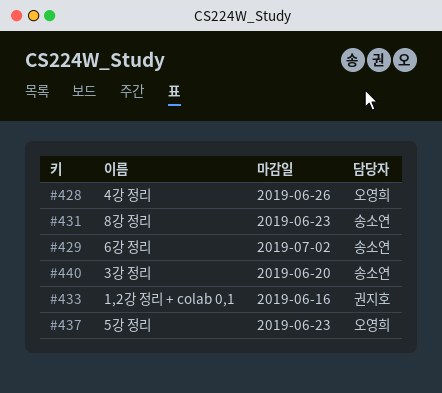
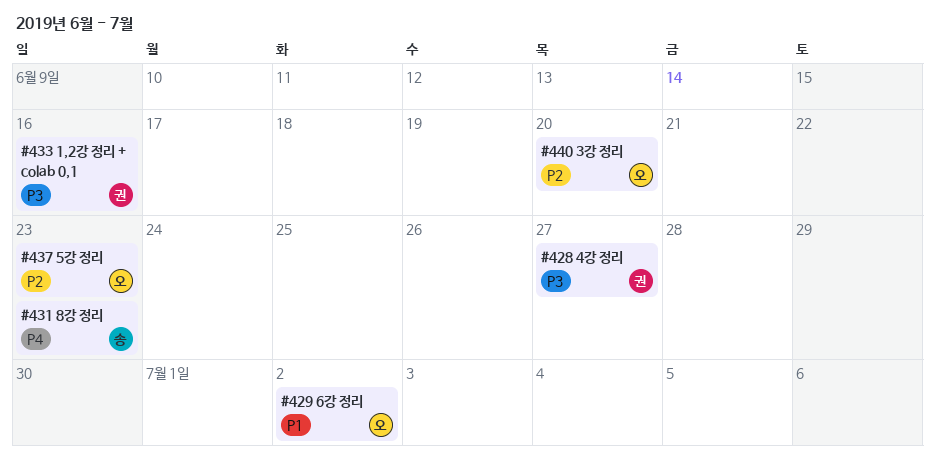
#428, owner: 오영희 -> 권지호
#428, due: Jun 26 -> Jun 27
#429, owner: 송소연 -> 오영희
#440, owner: 송소연 -> 오영희

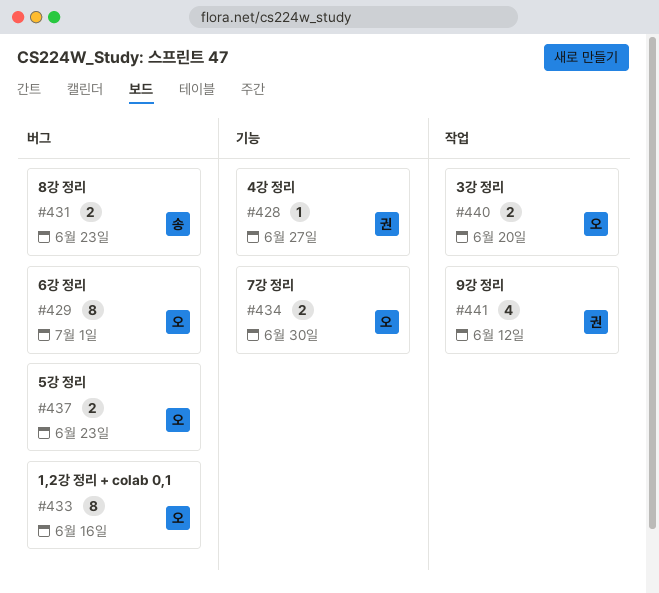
#429, due: Jul 2 -> Jul 1
#433, owner: 권 -> 오
#434: none -> present
#441: none -> present

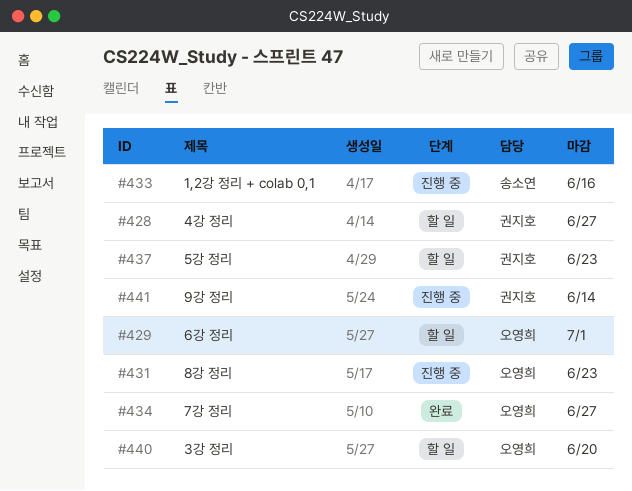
#431, owner: 송소연 -> 오영희
#433, owner: 오영희 -> 송소연
#434, due: Jun 30 -> Jun 27
#437, owner: 오영희 -> 권지호
#441, due: Jun 12 -> Jun 14

